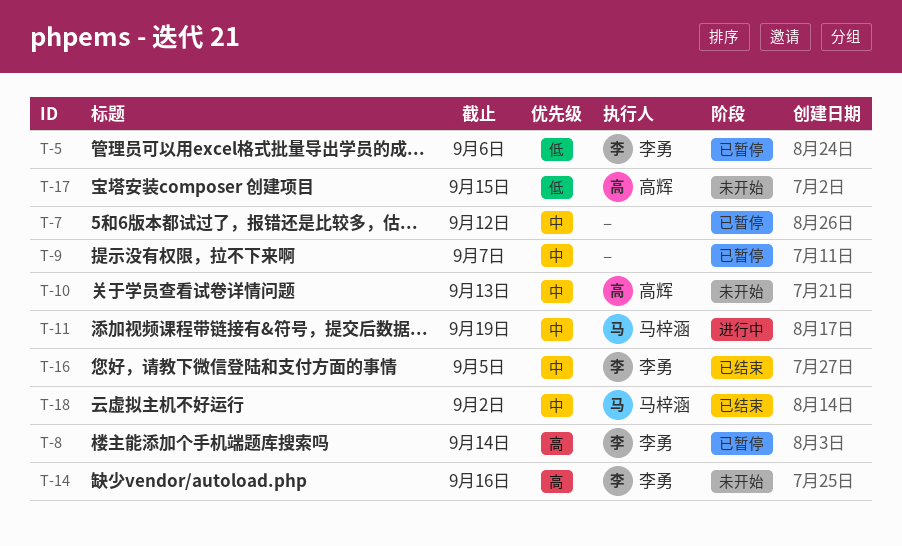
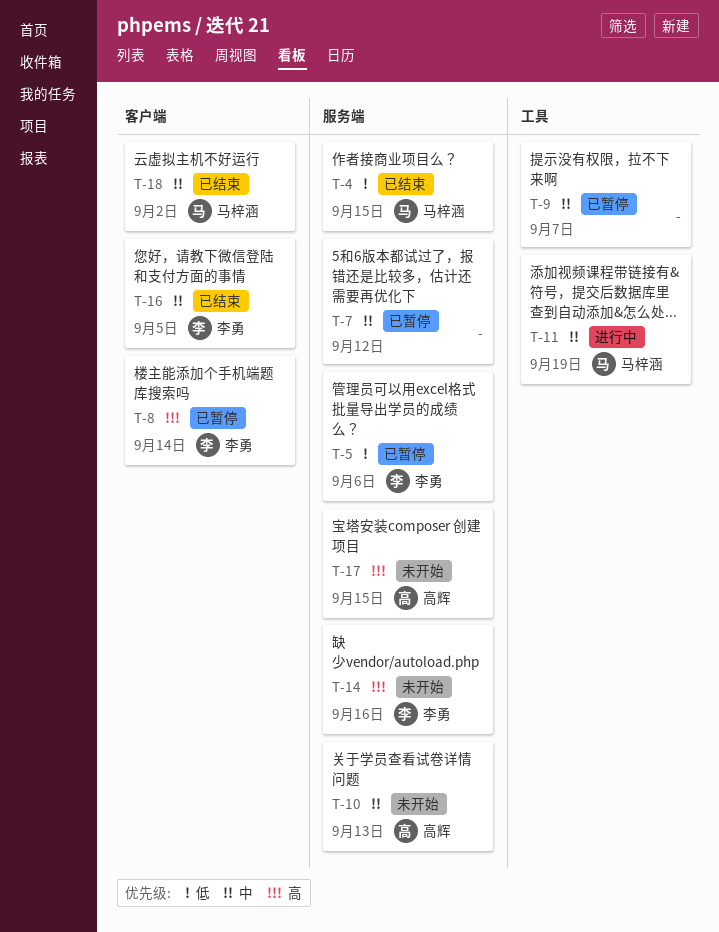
T-4: none -> present
T-17, priority: 低 -> 高

